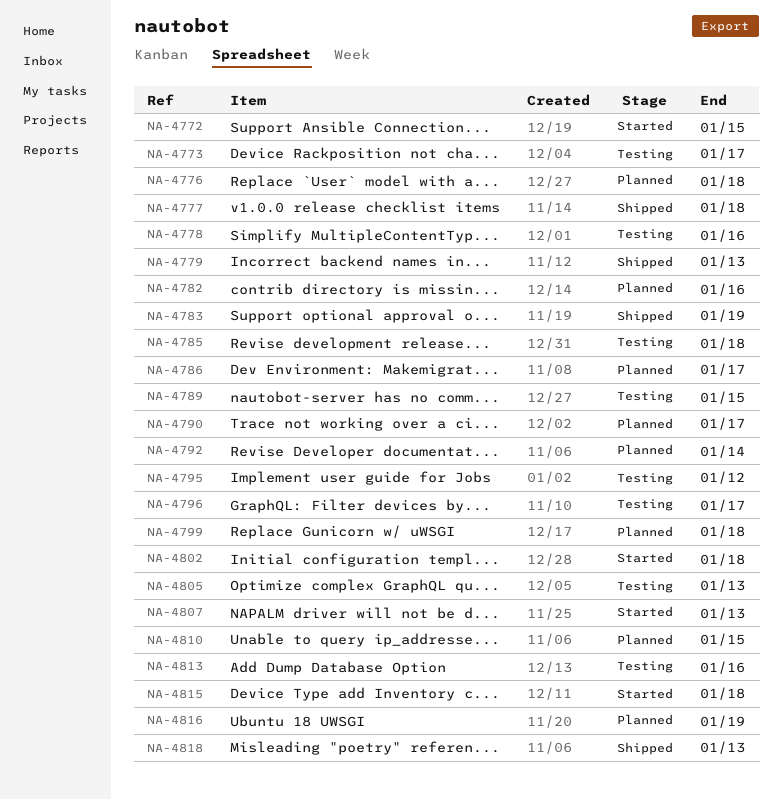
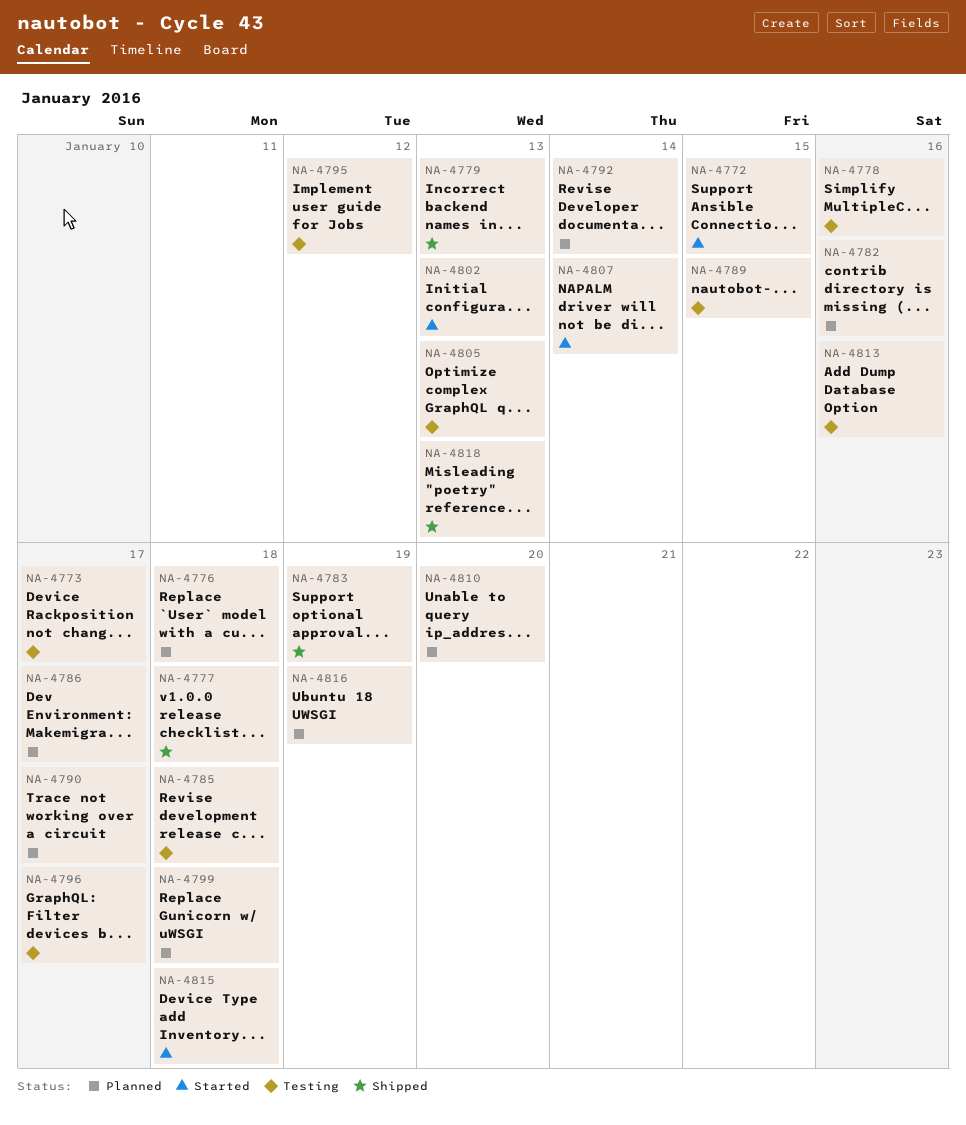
NA-4802, due: Jan 18 -> Jan 13
NA-4807, due: Jan 13 -> Jan 14
NA-4810, due: Jan 15 -> Jan 20

